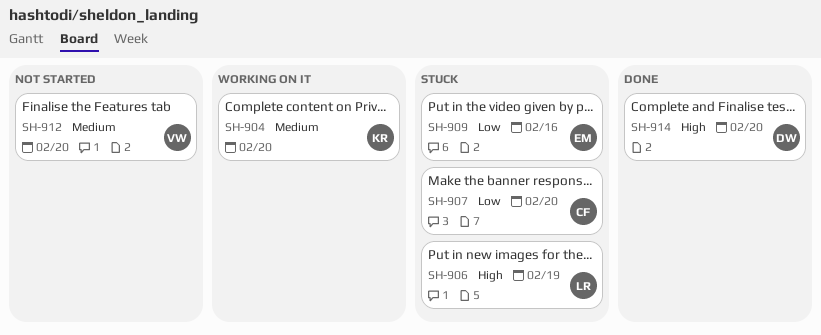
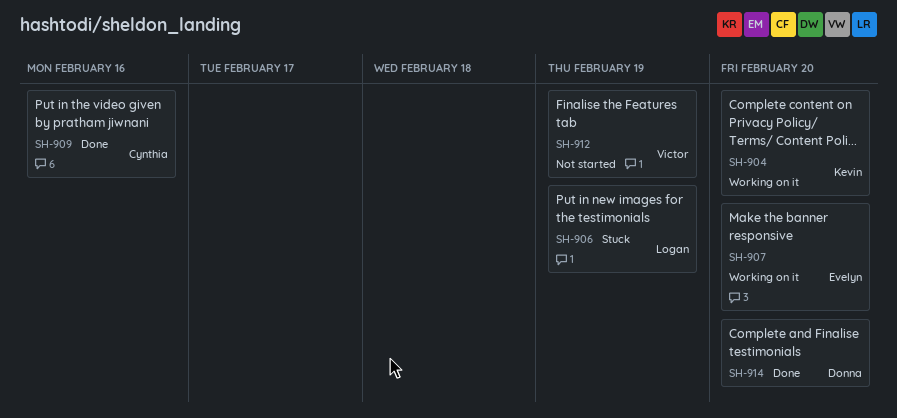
SH-907, status: Stuck -> Working on it
SH-907, owner: Cynthia -> Evelyn
SH-909, status: Stuck -> Done
SH-909, owner: Evelyn -> Cynthia
SH-912, due: Feb 20 -> Feb 19

